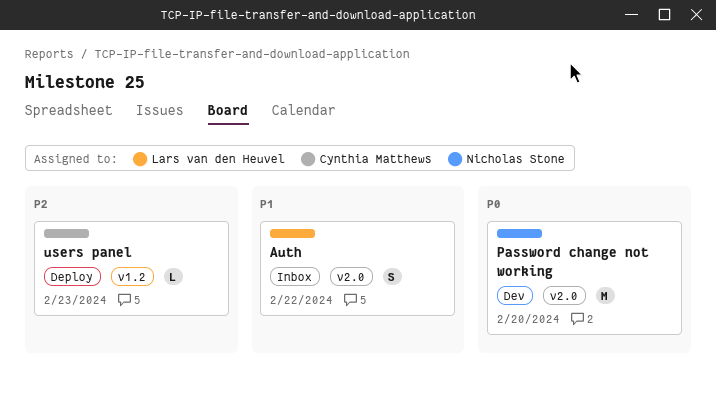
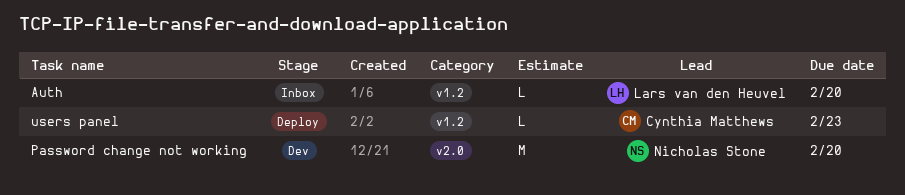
Auth, label: v2.0 -> v1.2
Auth, estimate: S -> L
Auth, due: Feb 22 -> Feb 20

